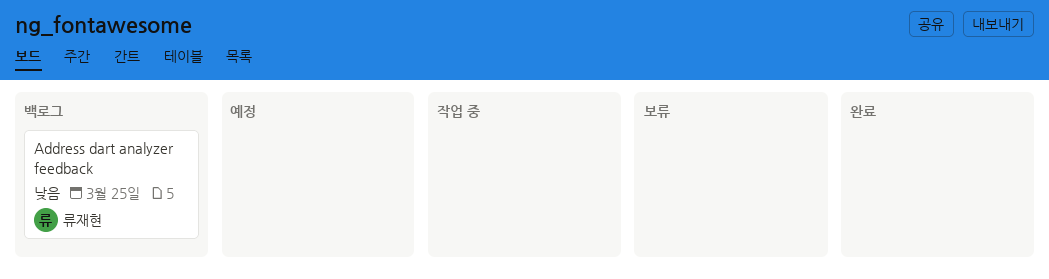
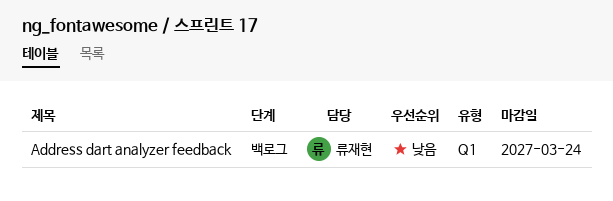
Address dart analyzer feedback, due: Mar 25 -> Mar 24

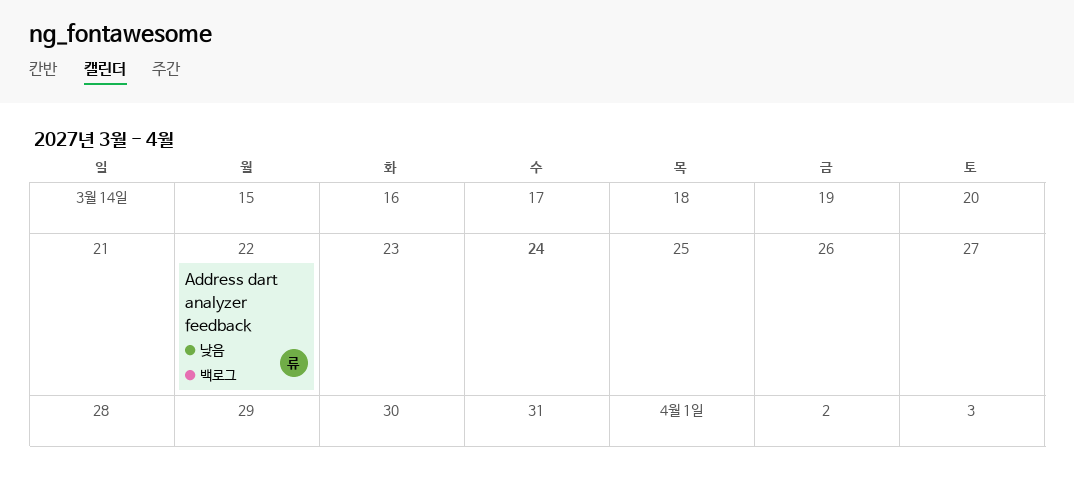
Address dart analyzer feedback, due: Mar 24 -> Mar 22

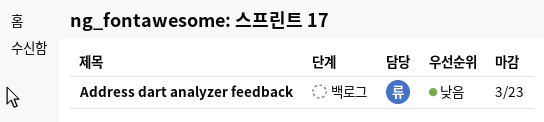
Address dart analyzer feedback, due: Mar 22 -> Mar 23

